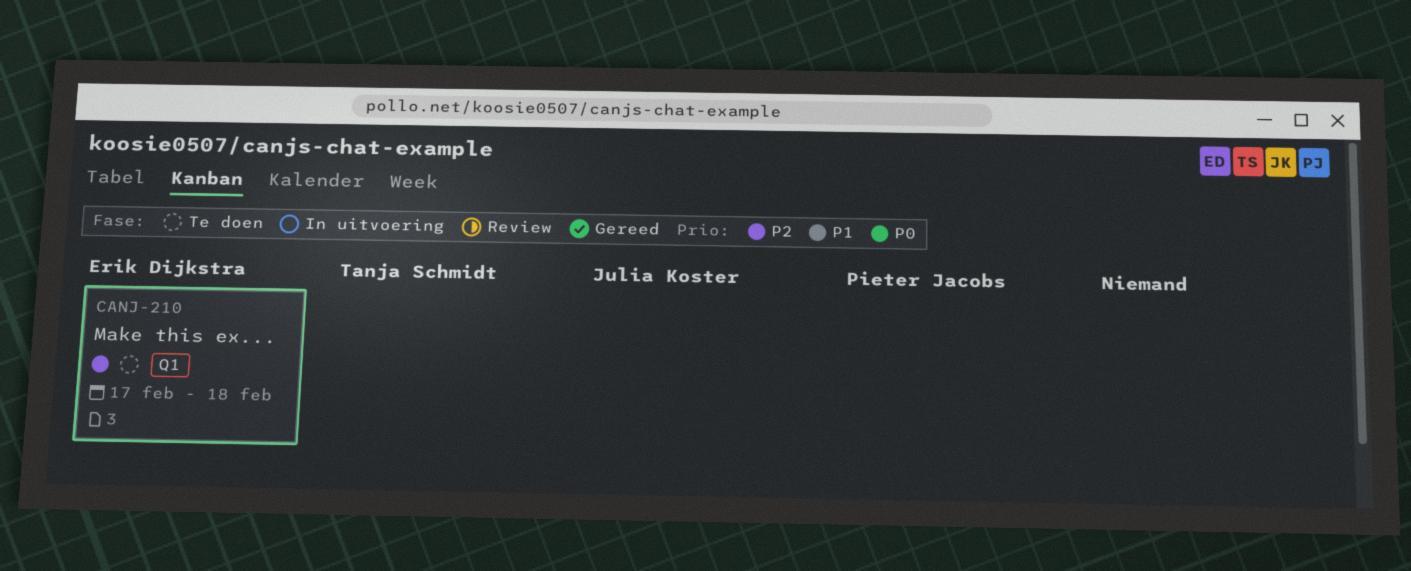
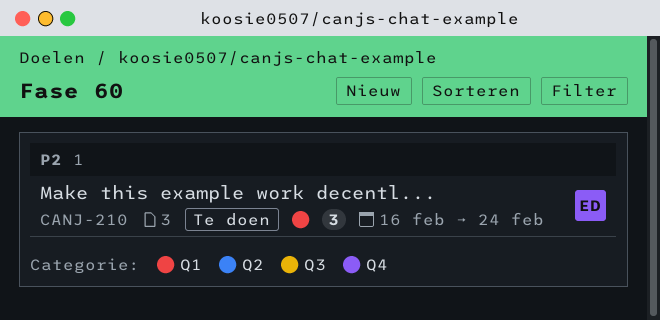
CANJ-210, start: Feb 17 -> Feb 16
CANJ-210, due: Feb 18 -> Feb 24

